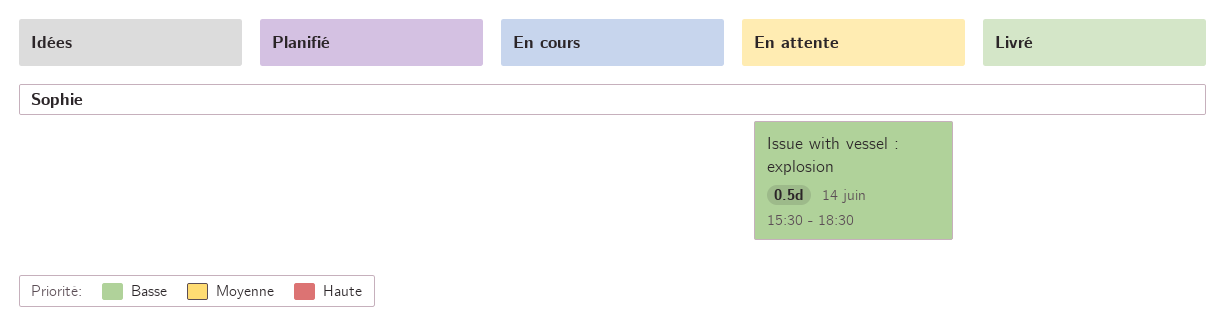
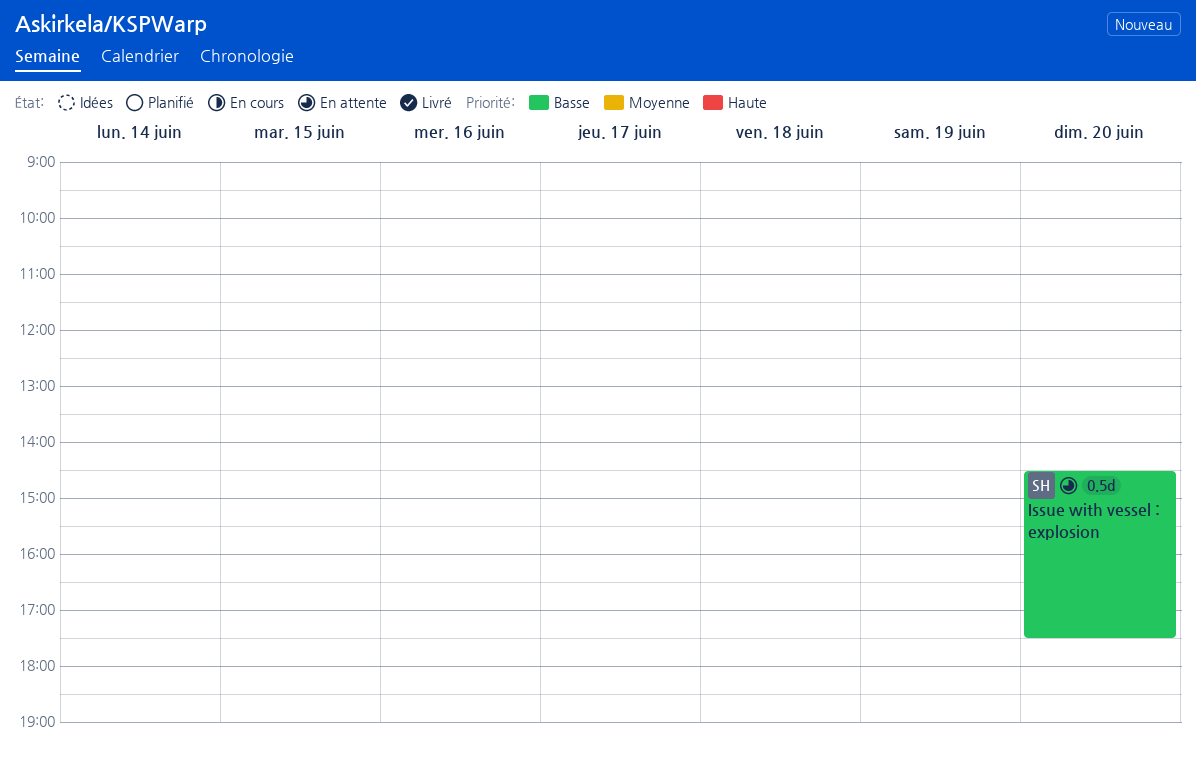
Issue with vessel : explosion, day: Jun 14 -> Jun 20
Issue with vessel : explosion, begins: 15:30 -> 14:30
Issue with vessel : explosion, ends: 18:30 -> 17:30

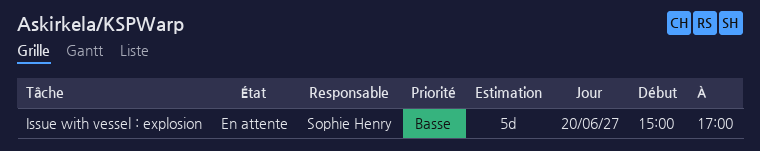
Issue with vessel : explosion, estimate: 0.5d -> 5d
Issue with vessel : explosion, begins: 14:30 -> 15:00
Issue with vessel : explosion, ends: 17:30 -> 17:00

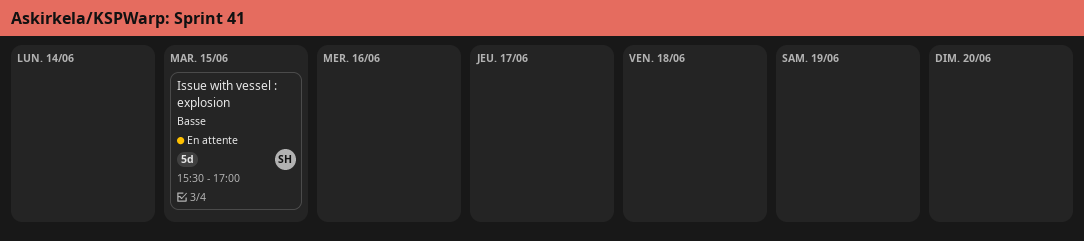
Issue with vessel : explosion, day: Jun 20 -> Jun 15
Issue with vessel : explosion, begins: 15:00 -> 15:30

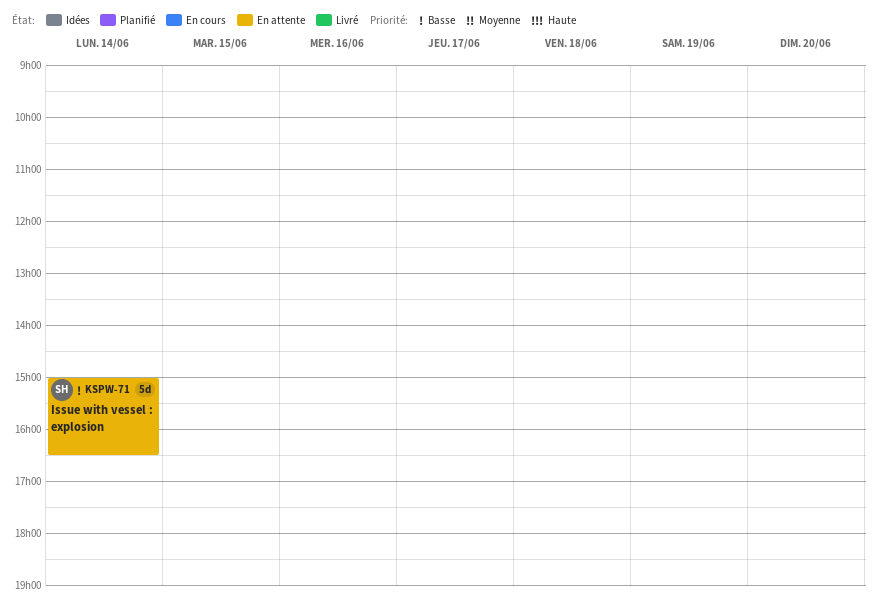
Issue with vessel : explosion, day: Jun 15 -> Jun 14
Issue with vessel : explosion, begins: 15:30 -> 15:00
Issue with vessel : explosion, ends: 17:00 -> 16:30

